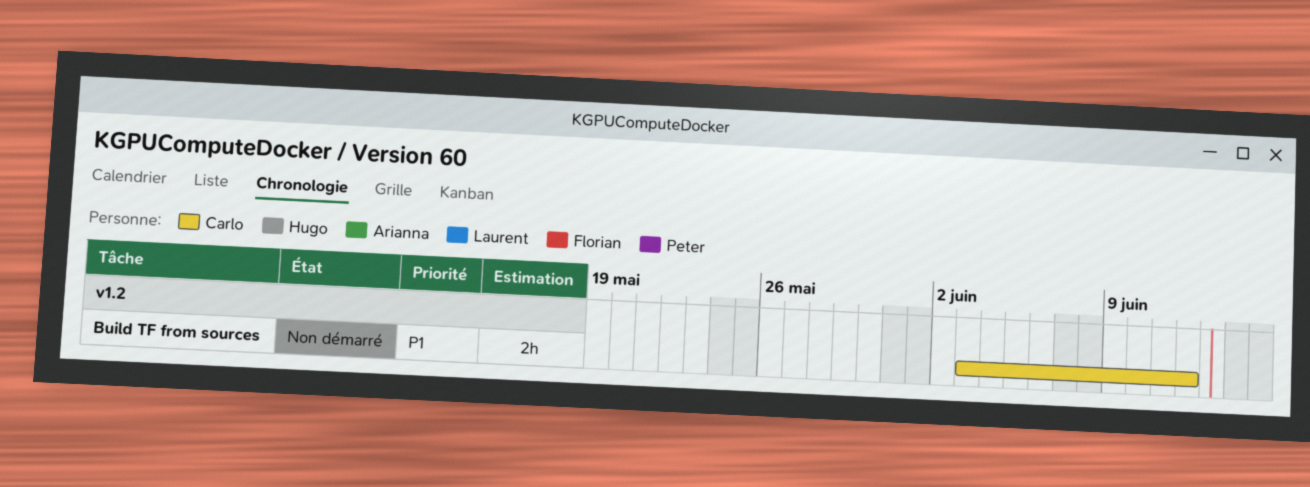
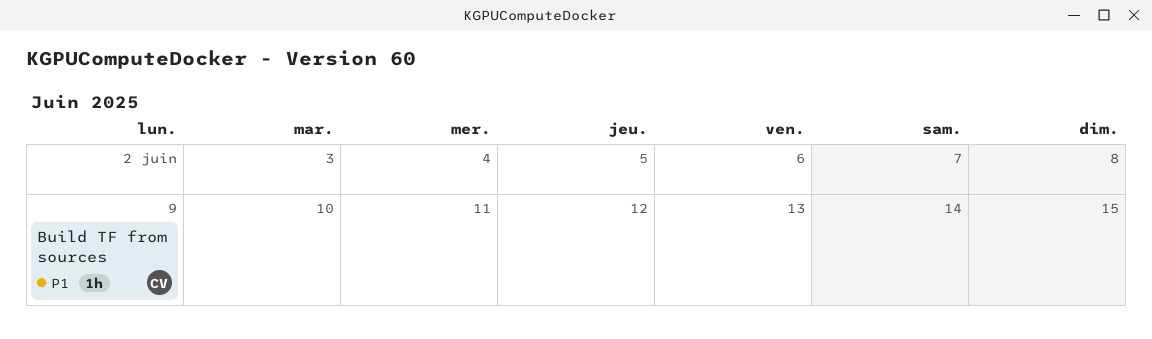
Build TF from sources, estimate: 2h -> 1h
Build TF from sources, due: Jun 12 -> Jun 9

